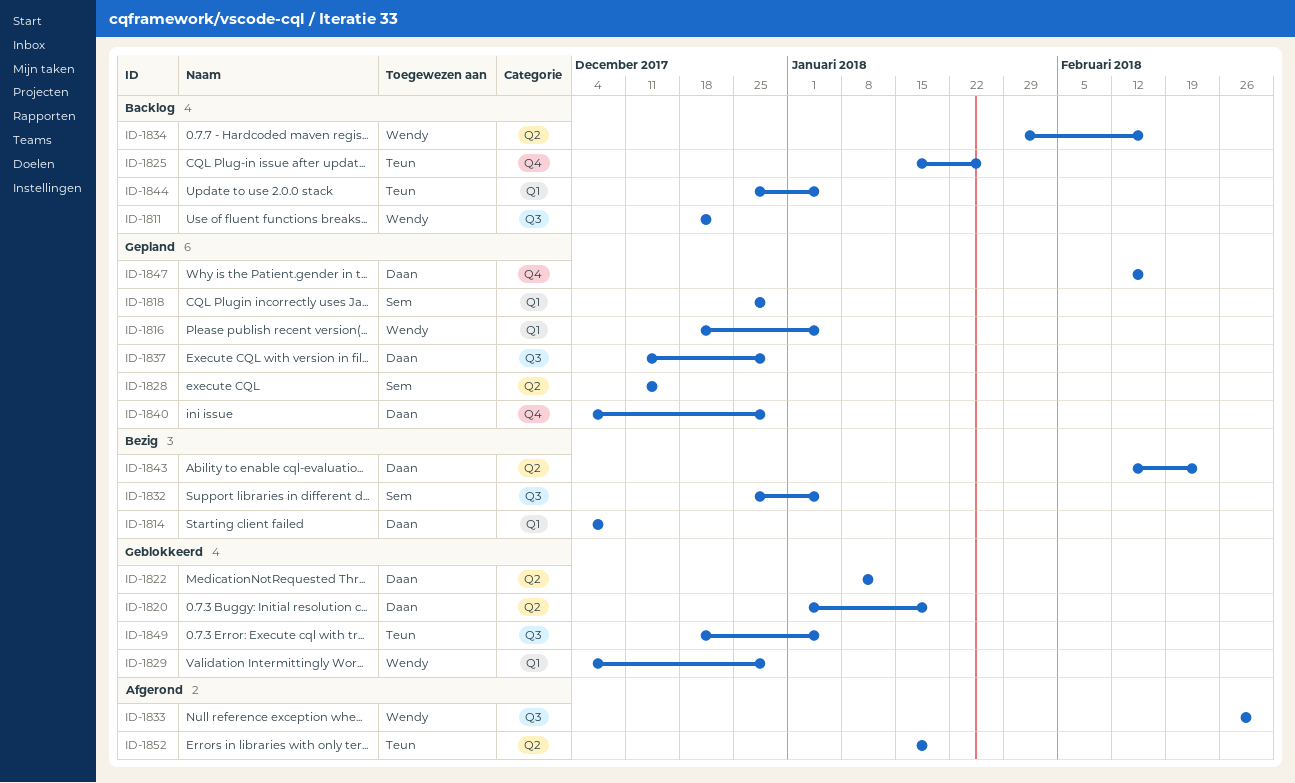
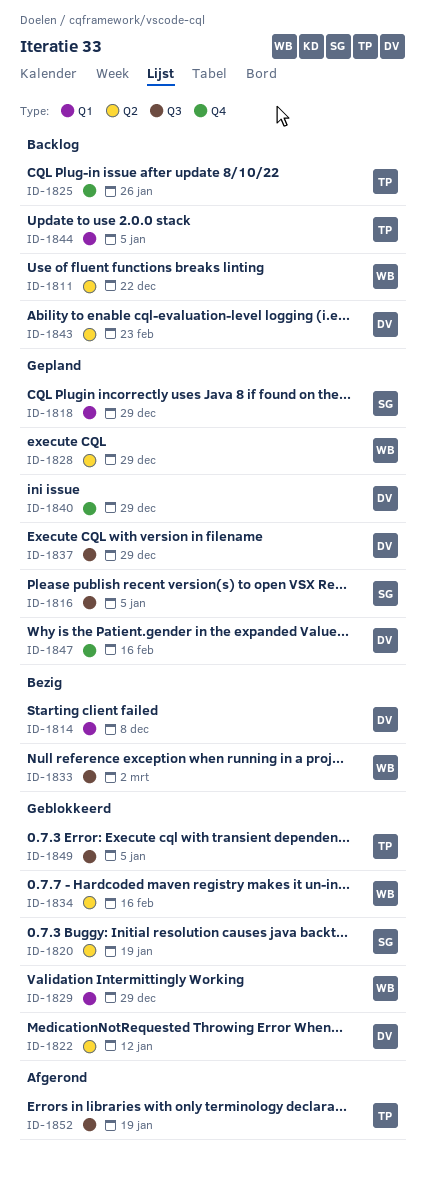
ID-1811, label: Q3 -> Q2
ID-1816, owner: Wendy -> Sem
ID-1816, label: Q1 -> Q3
ID-1820, owner: Daan -> Sem
ID-1828, owner: Sem -> Wendy
ID-1828, due: Dec 15 -> Dec 29
ID-1832: present -> none
ID-1833, status: Afgerond -> Bezig
ID-1834, status: Backlog -> Geblokkeerd
ID-1843, status: Bezig -> Backlog
ID-1852, label: Q2 -> Q3

